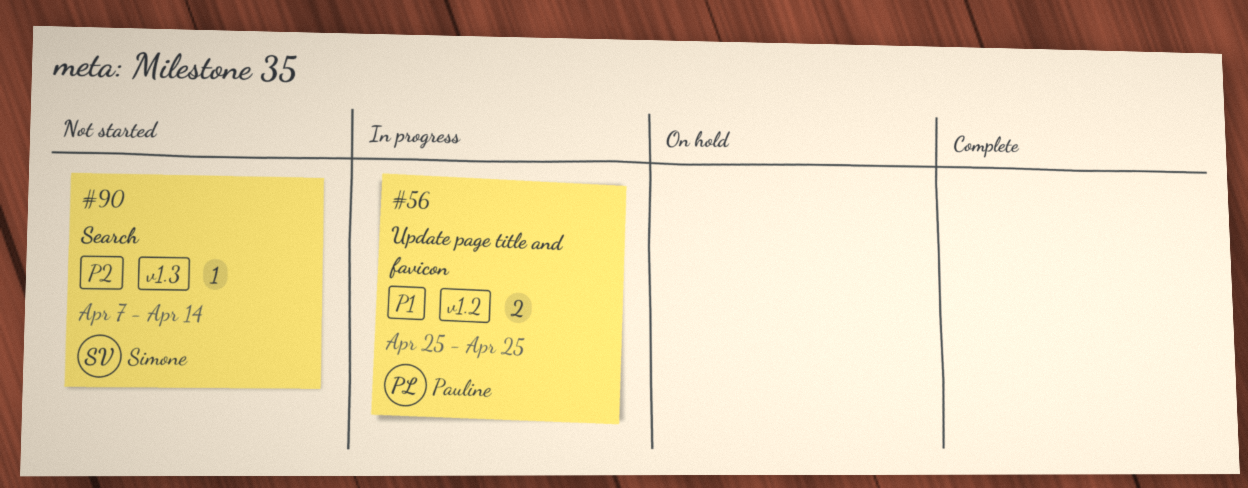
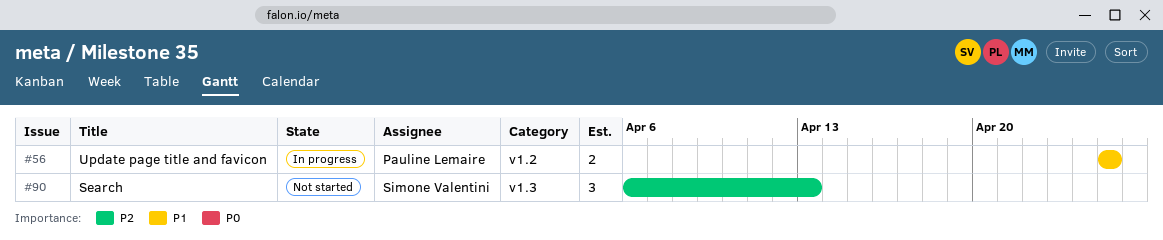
#90, estimate: 1 -> 3
#90, start: Apr 7 -> Apr 6
#90, due: Apr 14 -> Apr 13

